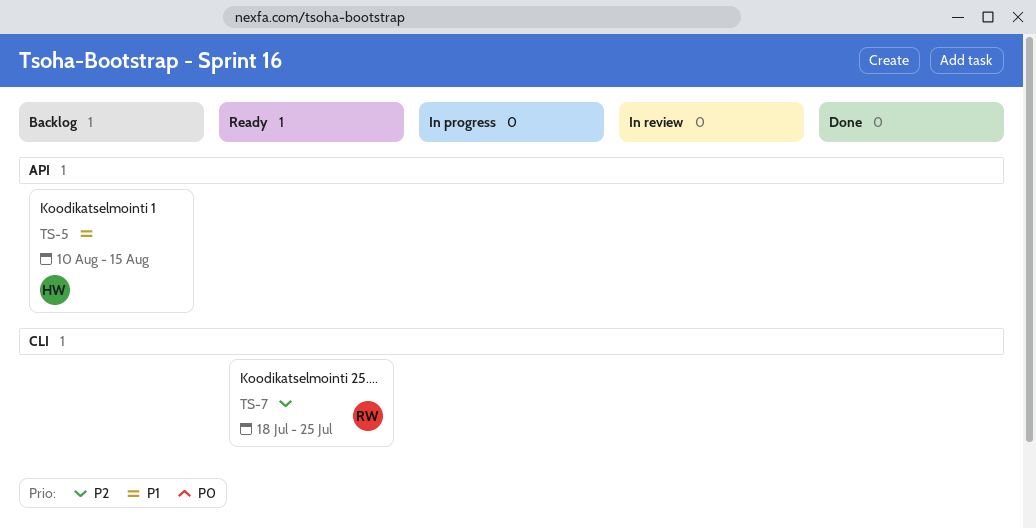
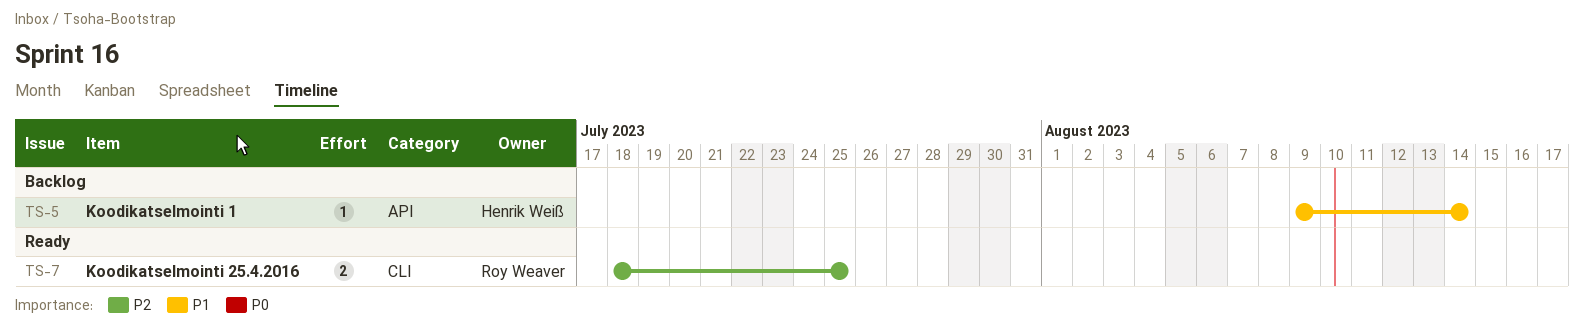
TS-5, start: Aug 10 -> Aug 9
TS-5, due: Aug 15 -> Aug 14

